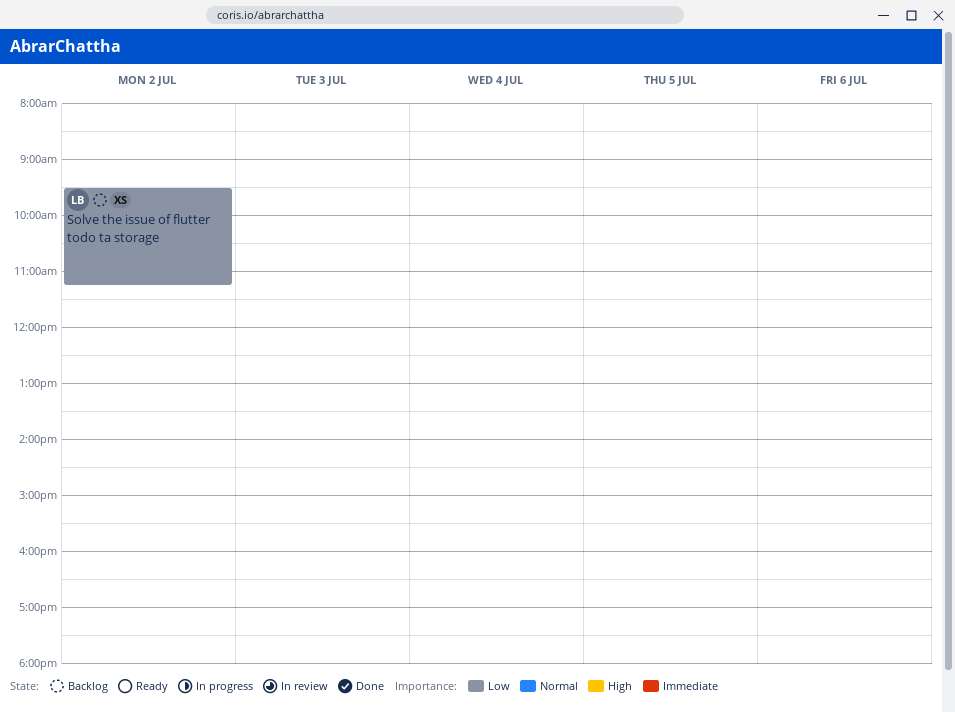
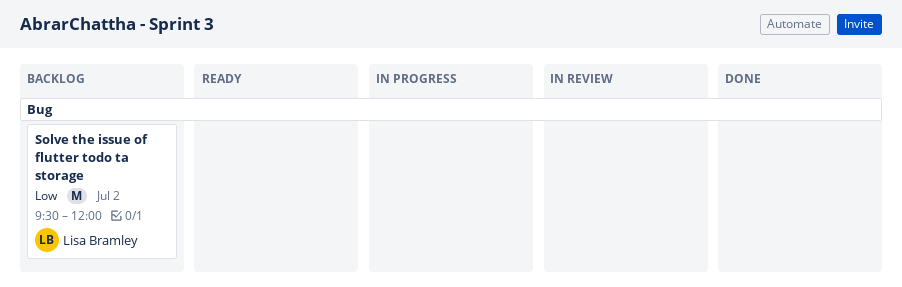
Solve the issue of flutter todo ta storage, estimate: XS -> M
Solve the issue of flutter todo ta storage, ends: 11:15 -> 12:00

